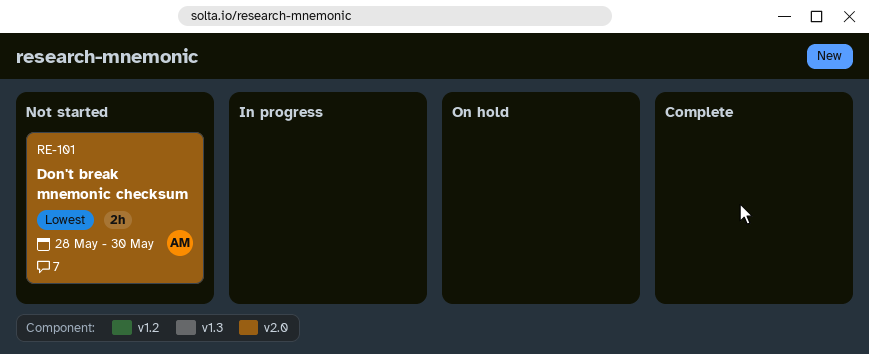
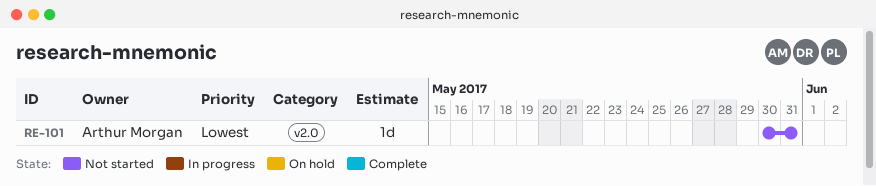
RE-101, estimate: 2h -> 1d
RE-101, start: May 28 -> May 30
RE-101, due: May 30 -> May 31

